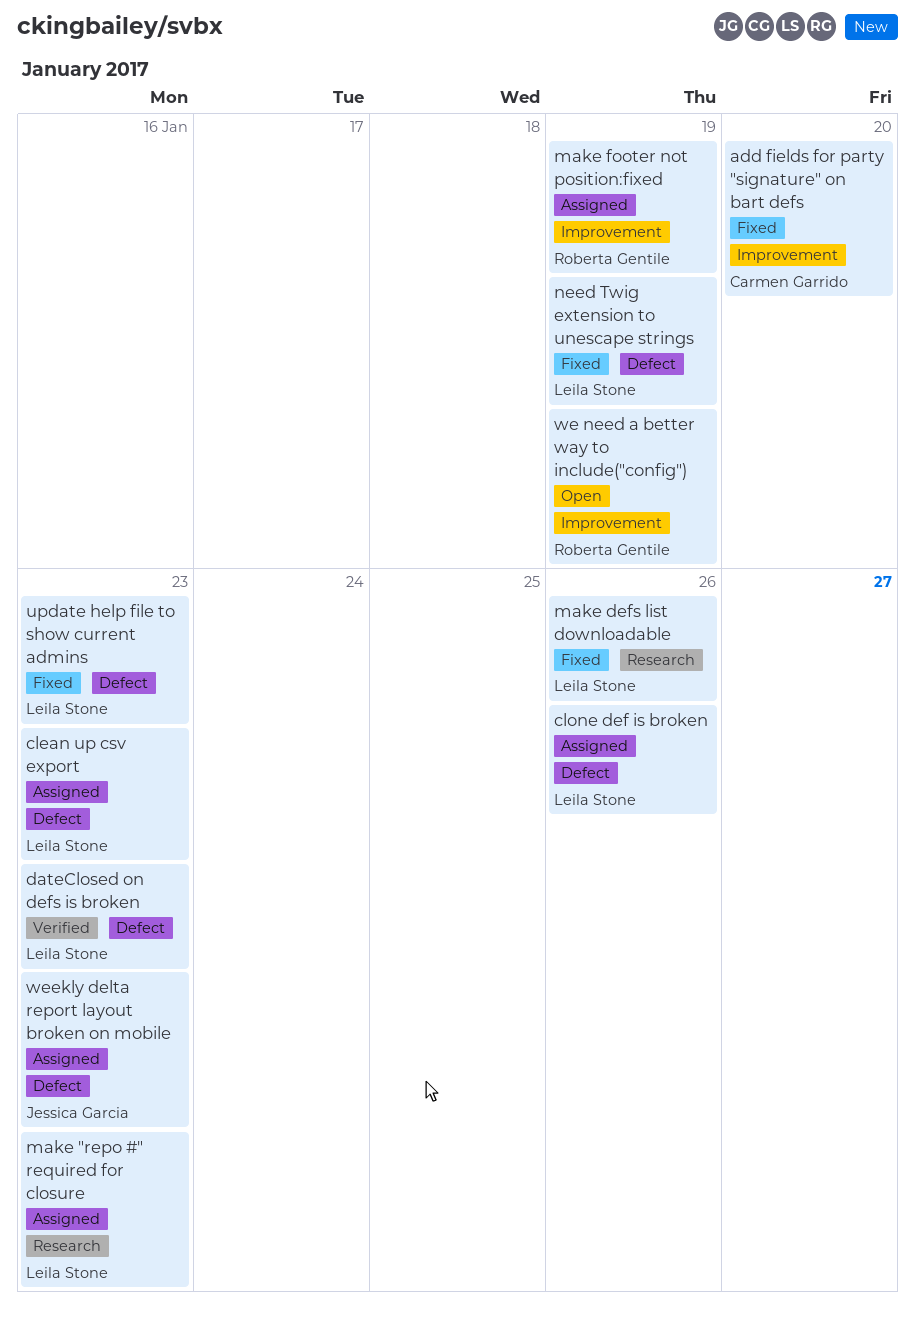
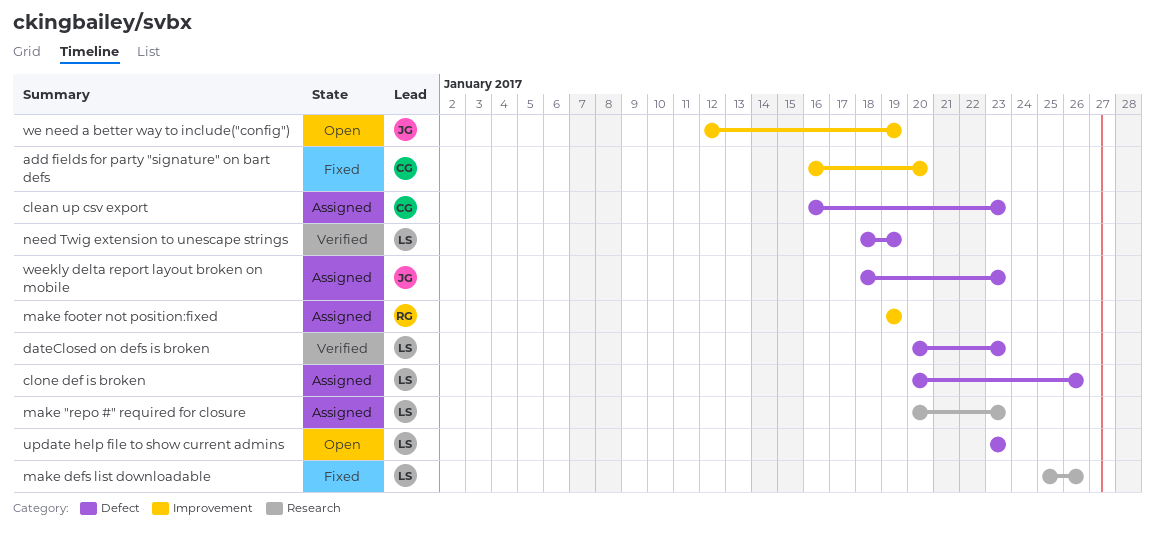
clean up csv export, owner: Leila Stone -> Carmen Garrido
need Twig extension to unescape strings, status: Fixed -> Verified
update help file to show current admins, status: Fixed -> Open
we need a better way to include("config"), owner: Roberta Gentile -> Jessica Garcia

